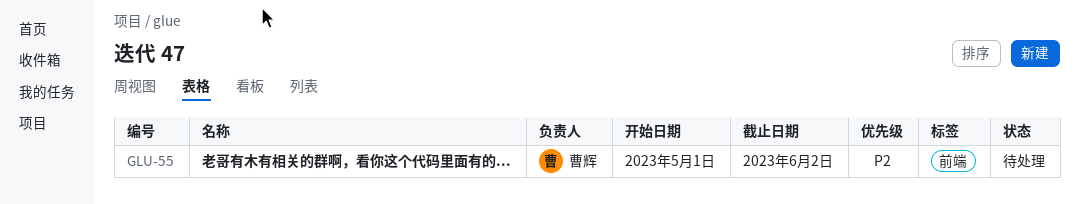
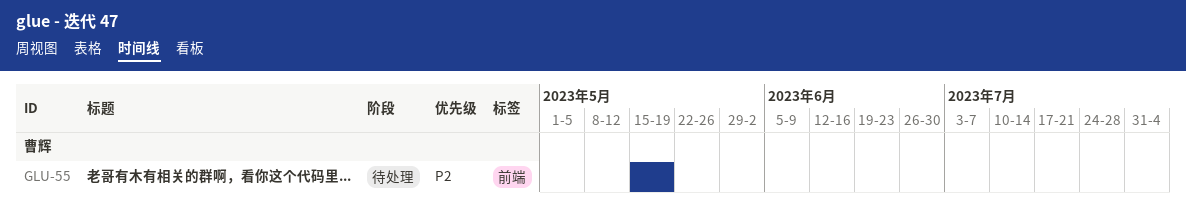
GLU-55, start: May 1 -> May 15
GLU-55, due: Jun 2 -> May 19

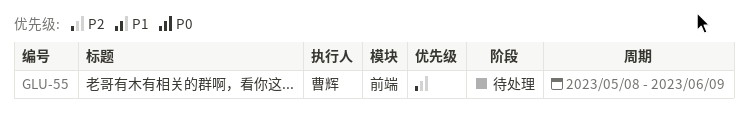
GLU-55, start: May 15 -> May 8
GLU-55, due: May 19 -> Jun 9

